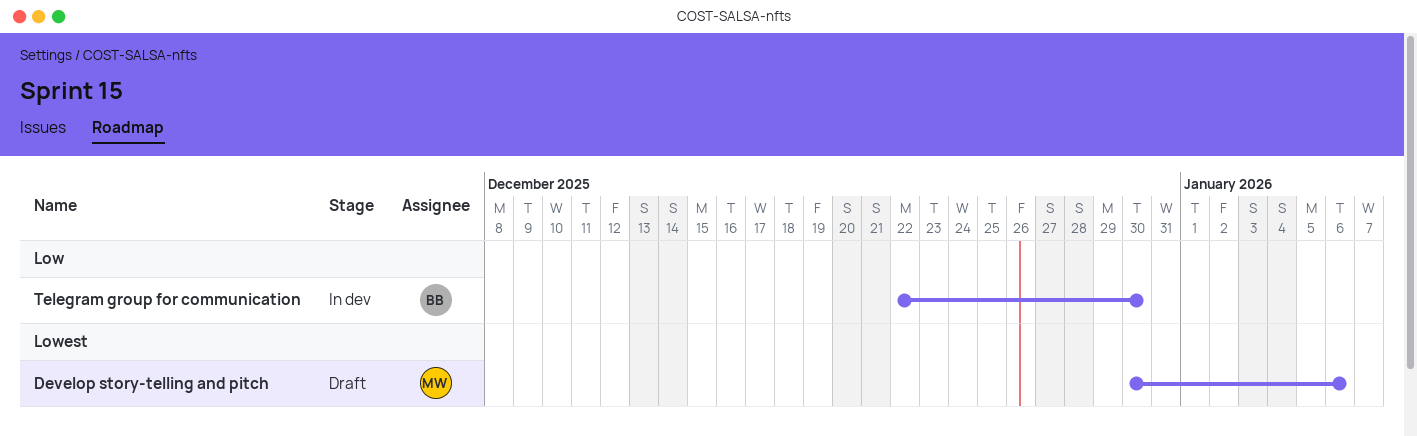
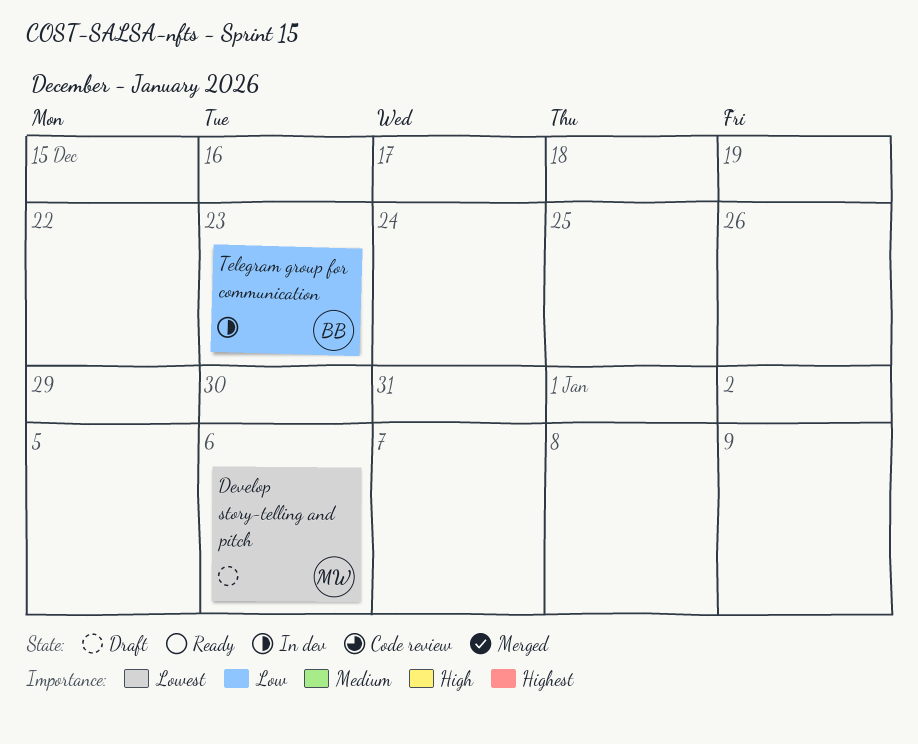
Telegram group for communication, due: Dec 30 -> Dec 23

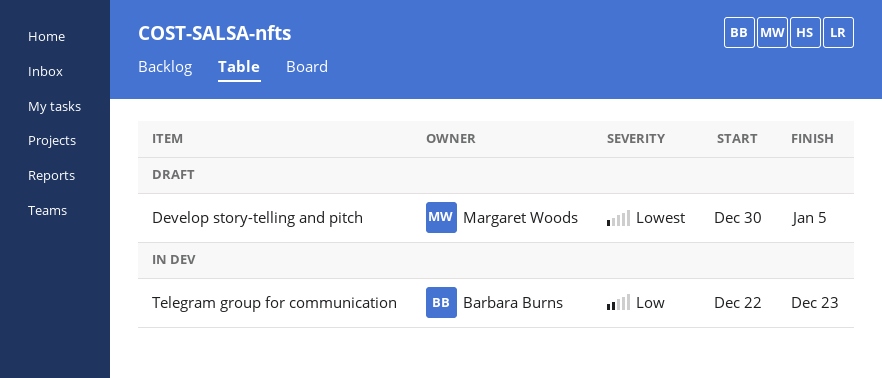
Develop story-telling and pitch, due: Jan 6 -> Jan 5

